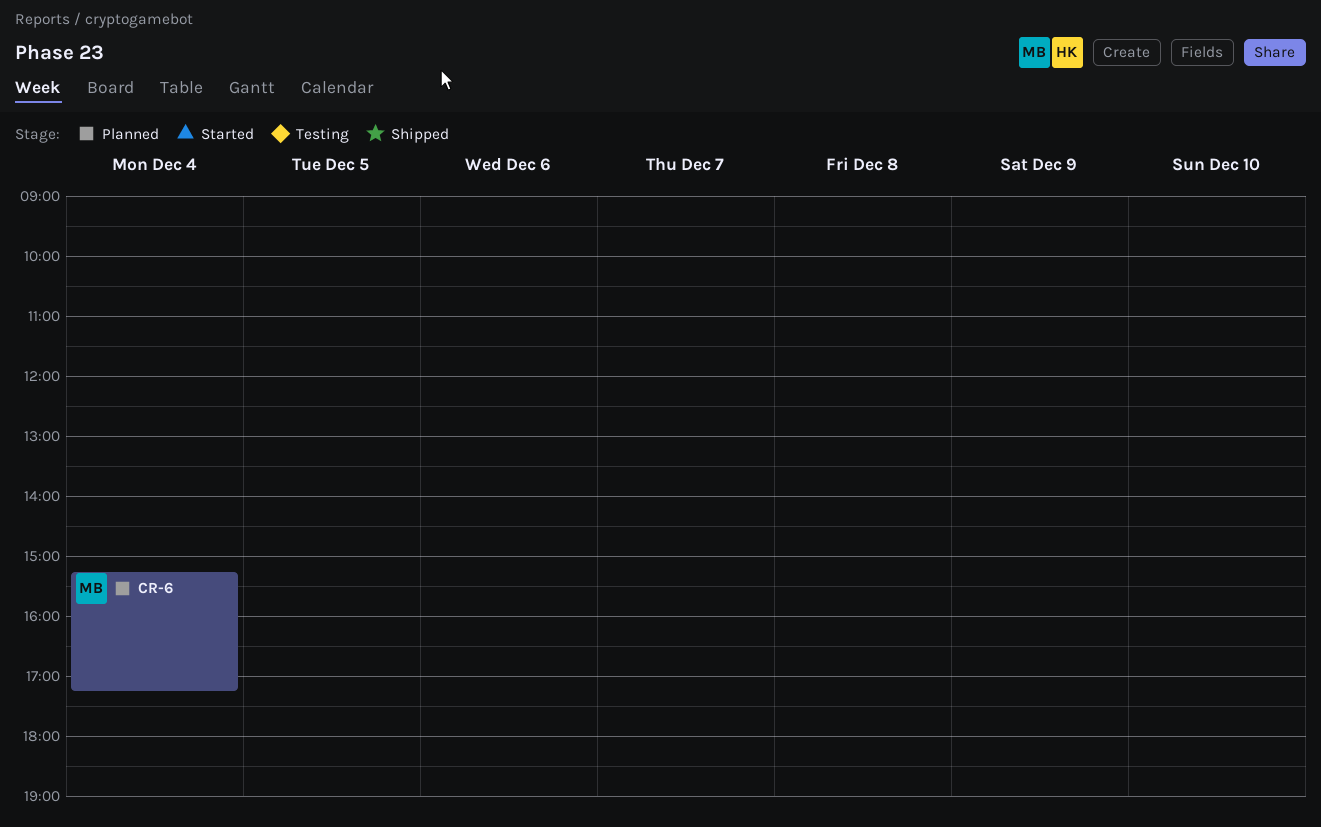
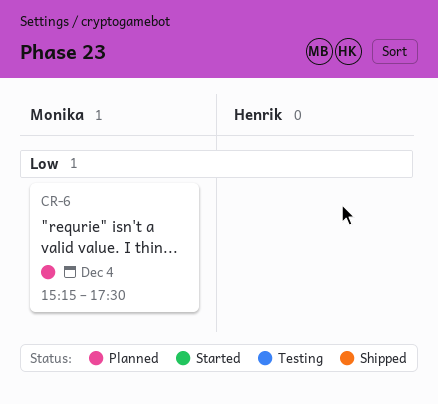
CR-6, ends: 17:15 -> 17:30

